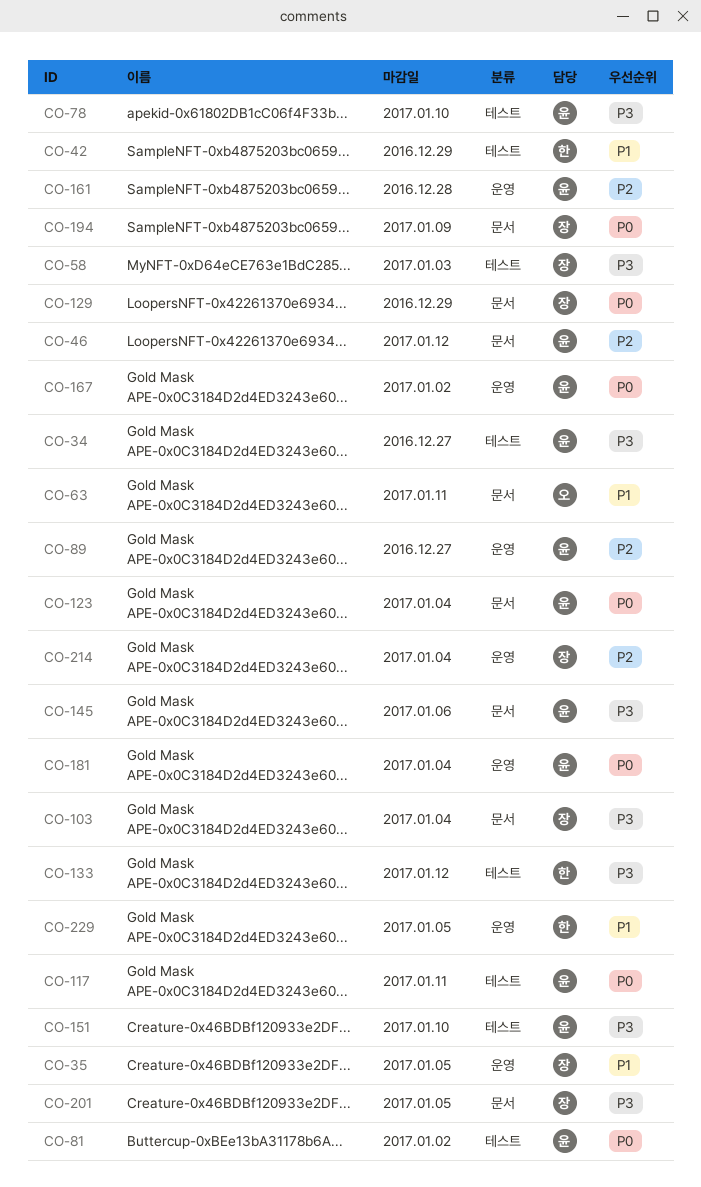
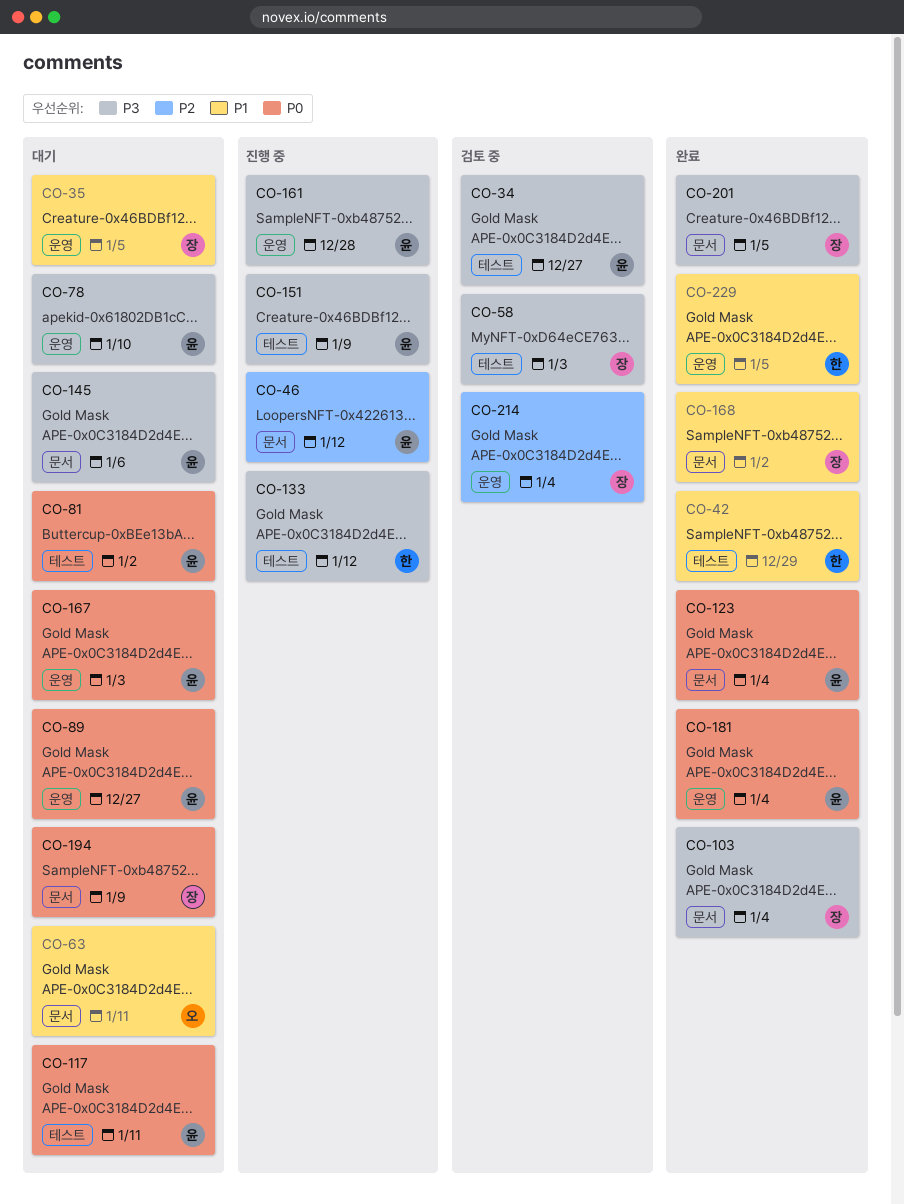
CO-78, label: 테스트 -> 운영
CO-89, priority: P2 -> P0
CO-129: present -> none
CO-151, due: Jan 10 -> Jan 9
CO-161, priority: P2 -> P3
CO-167, due: Jan 2 -> Jan 3
CO-168: none -> present

